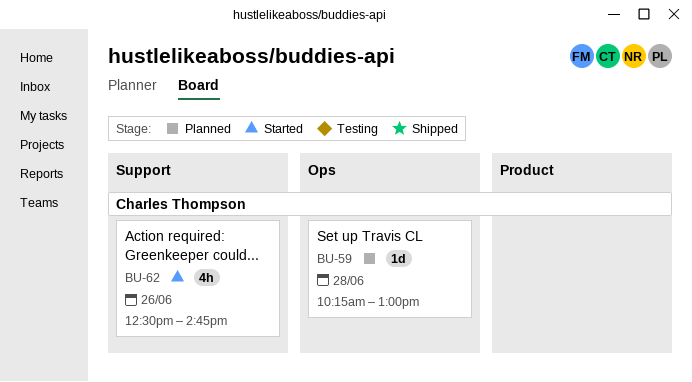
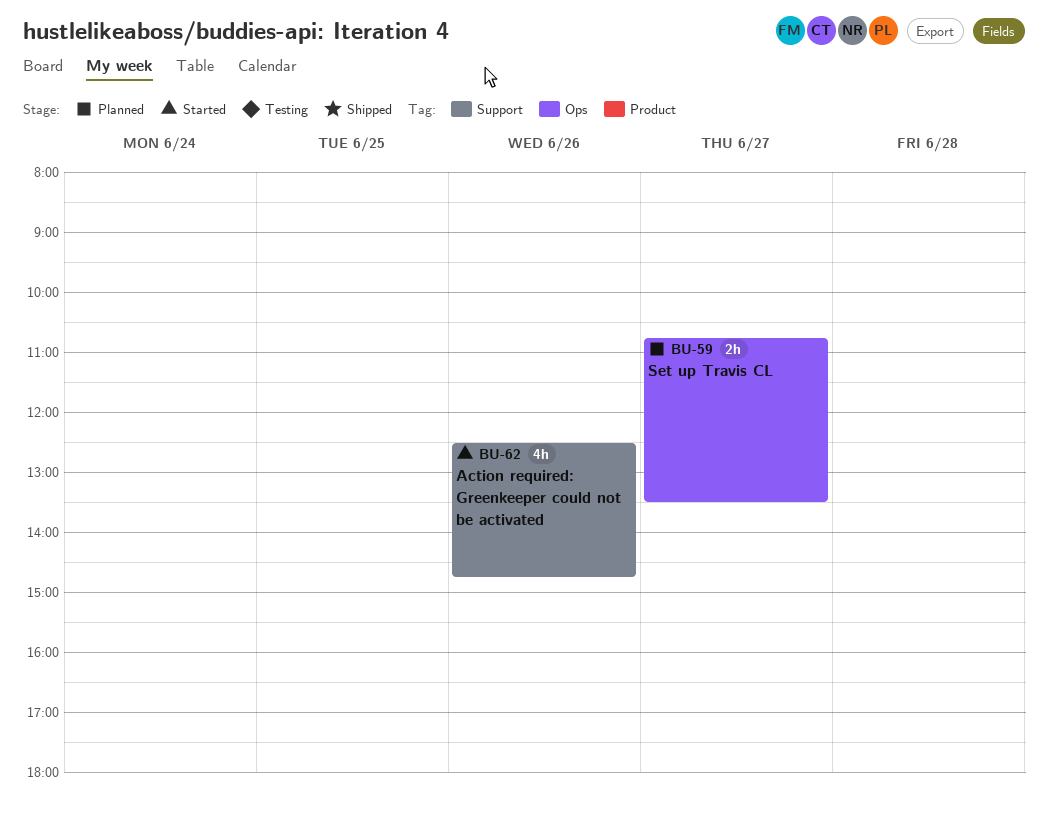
BU-59, estimate: 1d -> 2h
BU-59, day: Jun 28 -> Jun 27
BU-59, begins: 10:15 -> 10:45
BU-59, ends: 13:00 -> 13:30

